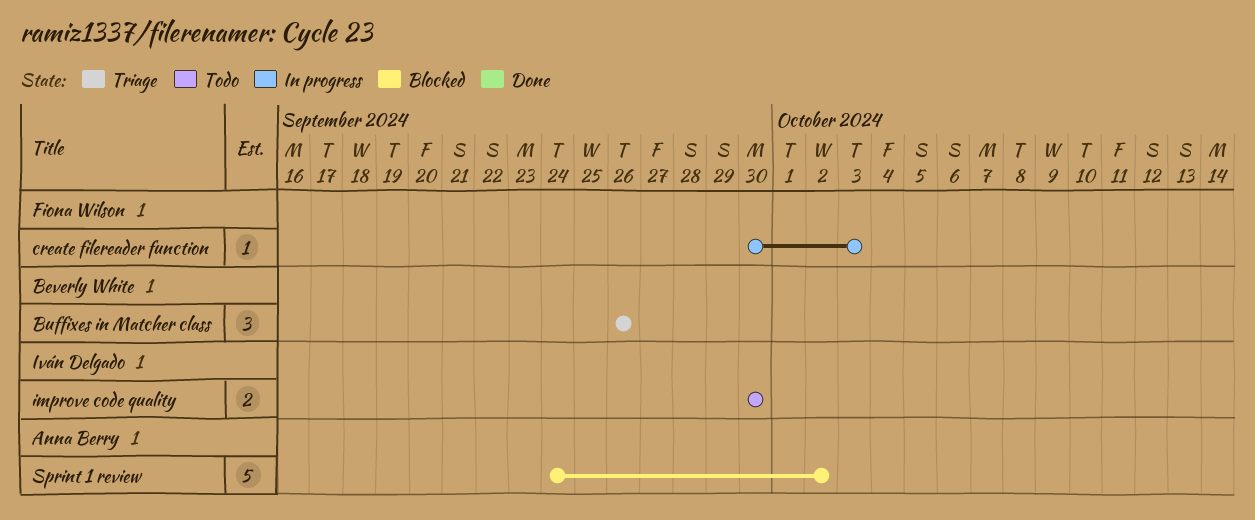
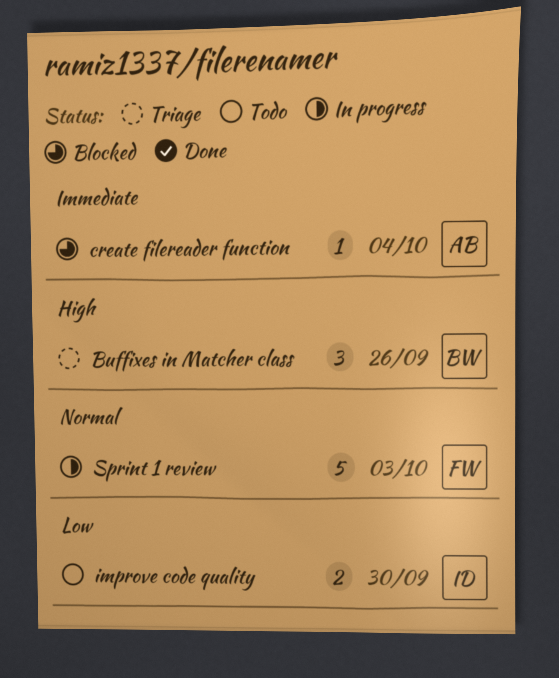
create filereader function, status: In progress -> Blocked
create filereader function, owner: Fiona Wilson -> Anna Berry
create filereader function, due: Oct 3 -> Oct 4
Sprint 1 review, status: Blocked -> In progress
Sprint 1 review, owner: Anna Berry -> Fiona Wilson
Sprint 1 review, due: Oct 2 -> Oct 3

